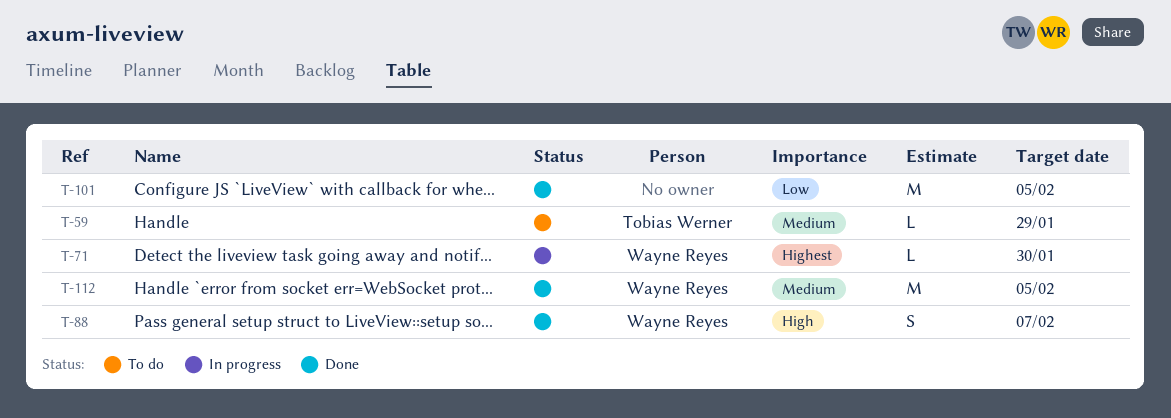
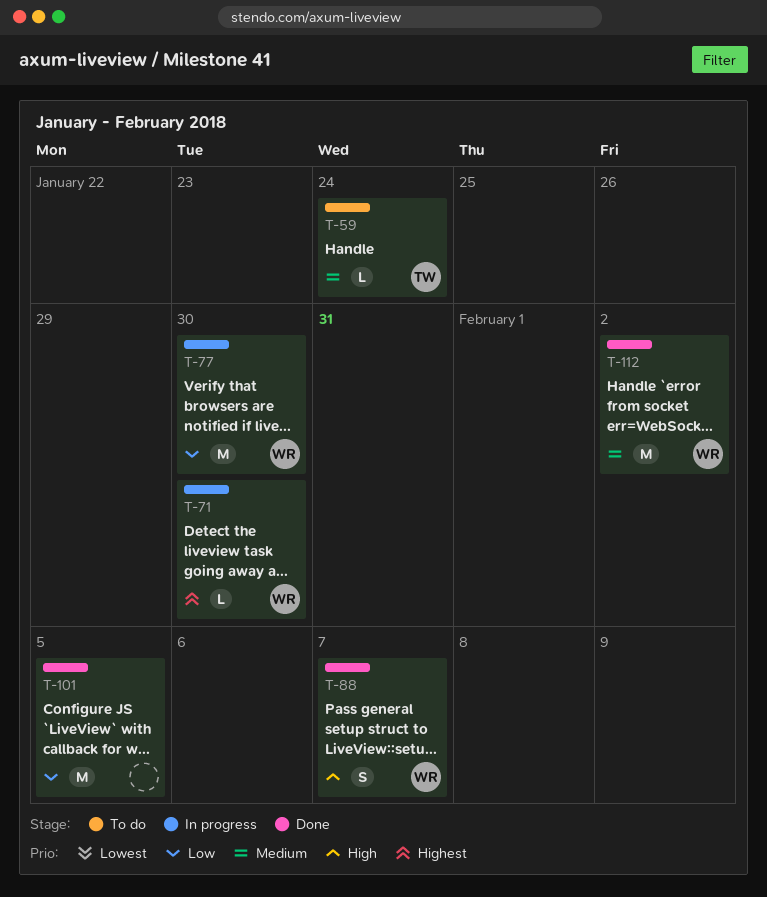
T-59, due: Jan 29 -> Jan 24
T-77: none -> present
T-112, due: Feb 5 -> Feb 2

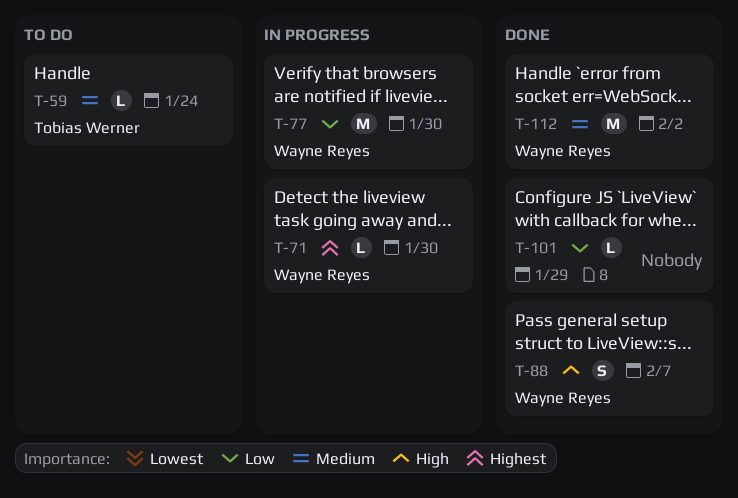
T-101, estimate: M -> L
T-101, due: Feb 5 -> Jan 29

